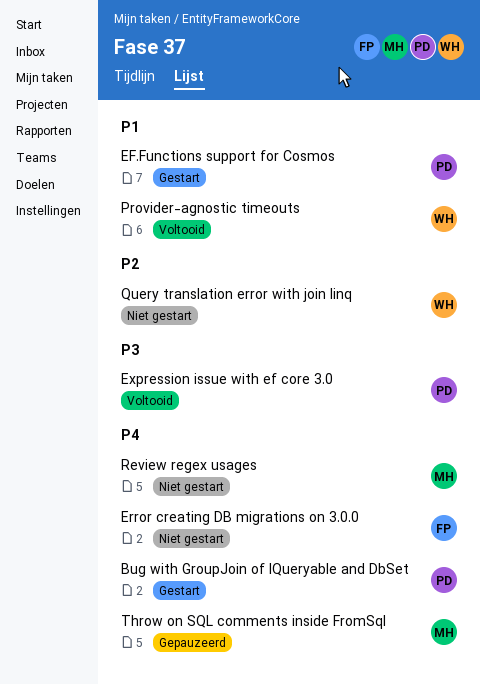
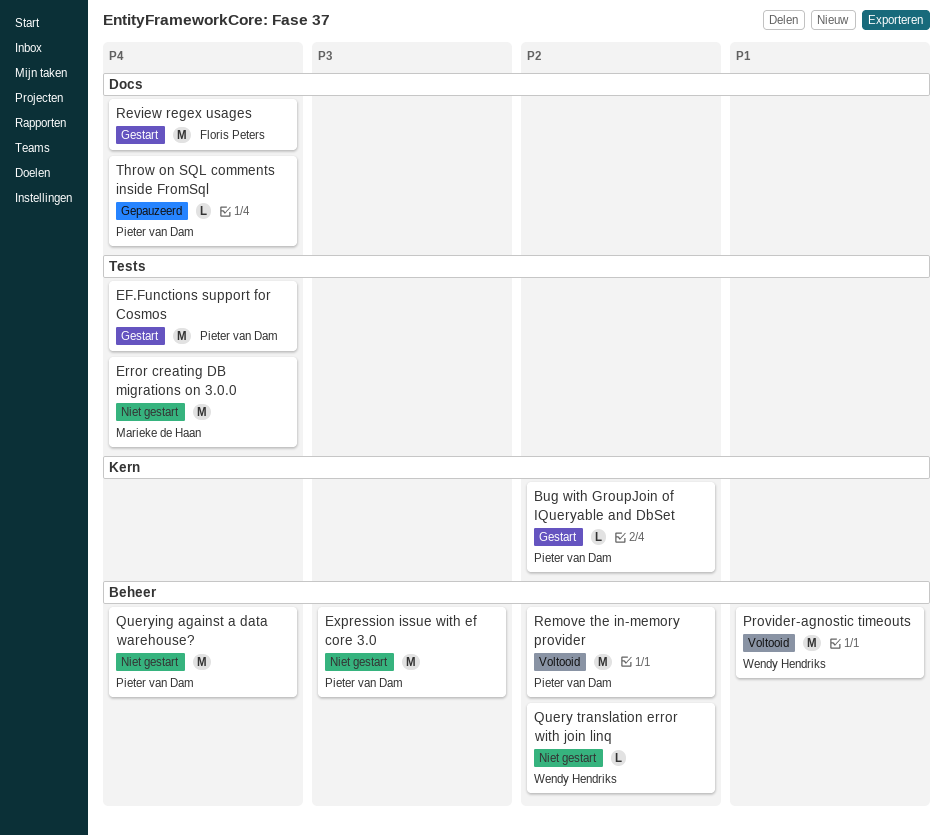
Bug with GroupJoin of IQueryable and DbSet, priority: P4 -> P2
EF.Functions support for Cosmos, priority: P1 -> P4
Error creating DB migrations on 3.0.0, owner: Floris Peters -> Marieke de Haan
Expression issue with ef core 3.0, status: Voltooid -> Niet gestart
Querying against a data warehouse?: none -> present
Remove the in-memory provider: none -> present
Review regex usages, status: Niet gestart -> Gestart
Review regex usages, owner: Marieke de Haan -> Floris Peters
Throw on SQL comments inside FromSql, owner: Marieke de Haan -> Pieter van Dam

